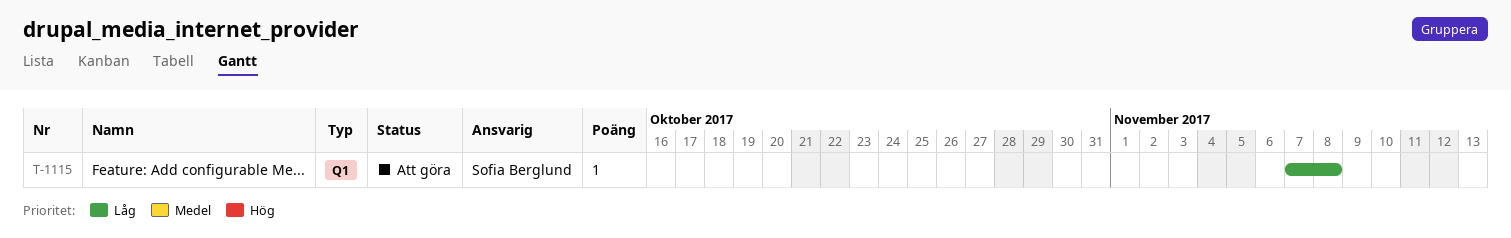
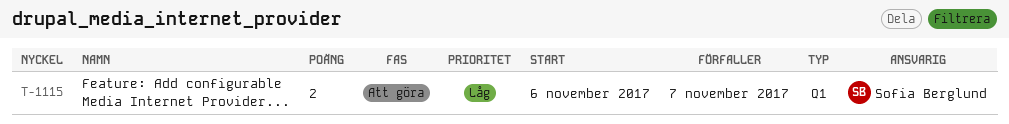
T-1115, estimate: 1 -> 2
T-1115, start: Nov 7 -> Nov 6
T-1115, due: Nov 8 -> Nov 7

